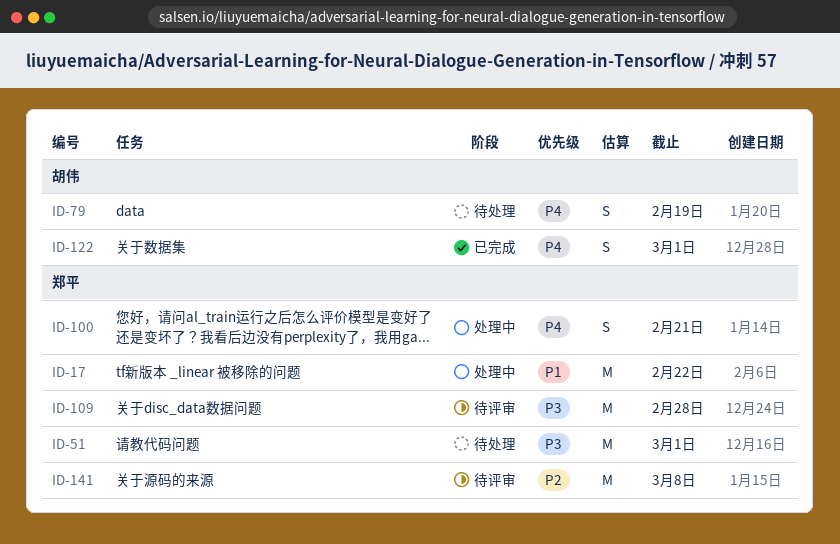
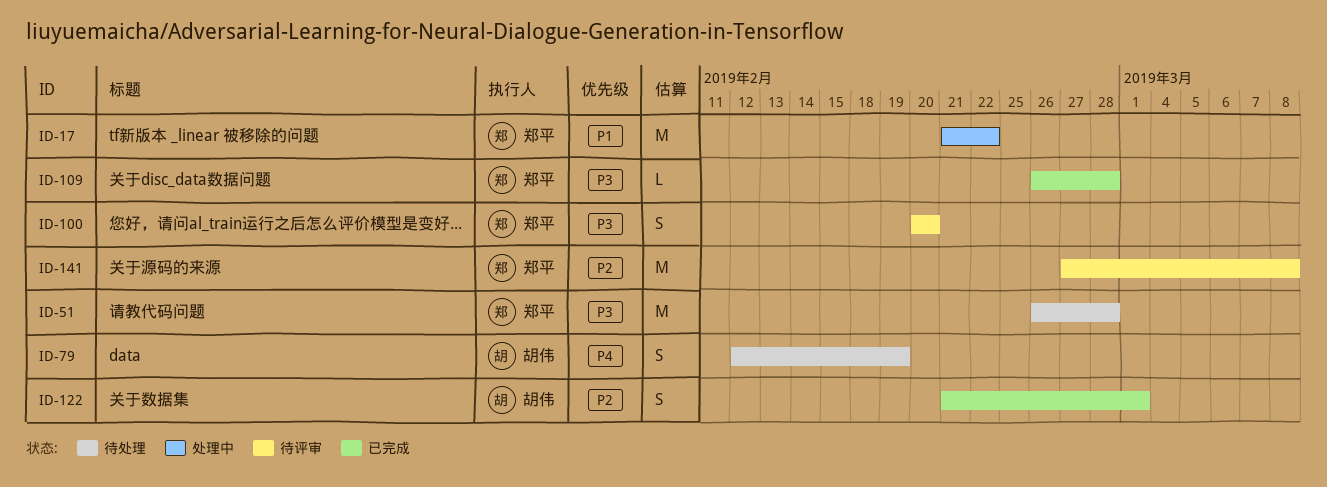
ID-51, due: Mar 1 -> Feb 28
ID-100, status: 处理中 -> 待评审
ID-100, priority: P4 -> P3
ID-100, due: Feb 21 -> Feb 20
ID-109, status: 待评审 -> 已完成
ID-109, estimate: M -> L
ID-122, priority: P4 -> P2

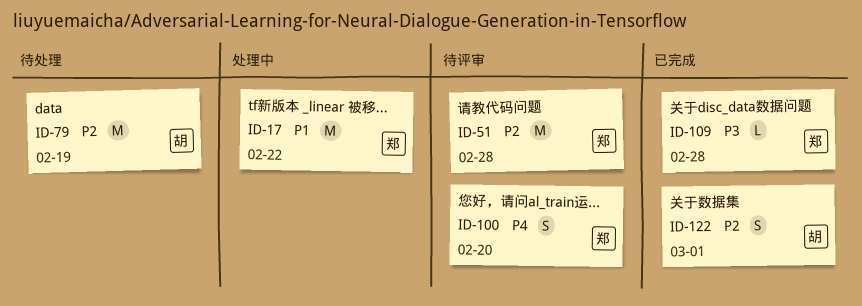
ID-51, status: 待处理 -> 待评审
ID-51, priority: P3 -> P2
ID-79, priority: P4 -> P2
ID-79, estimate: S -> M
ID-100, priority: P3 -> P4
ID-141: present -> none

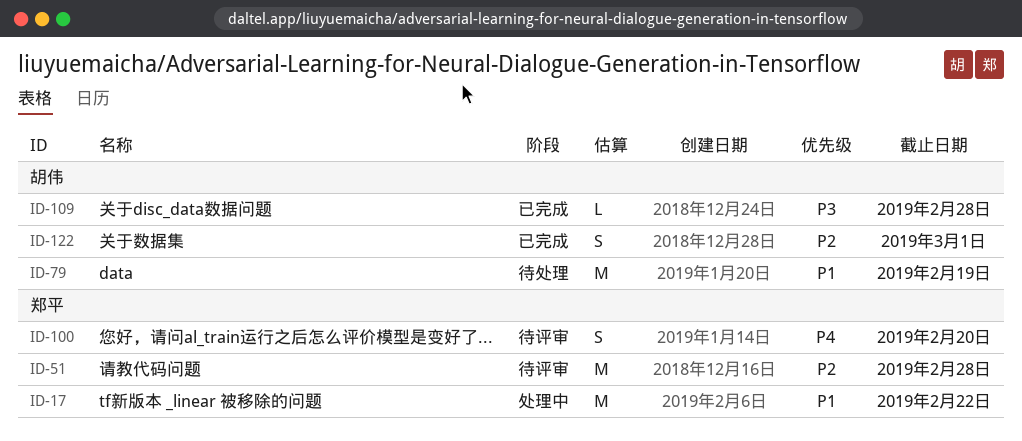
ID-79, priority: P2 -> P1
ID-109, owner: 郑平 -> 胡伟

